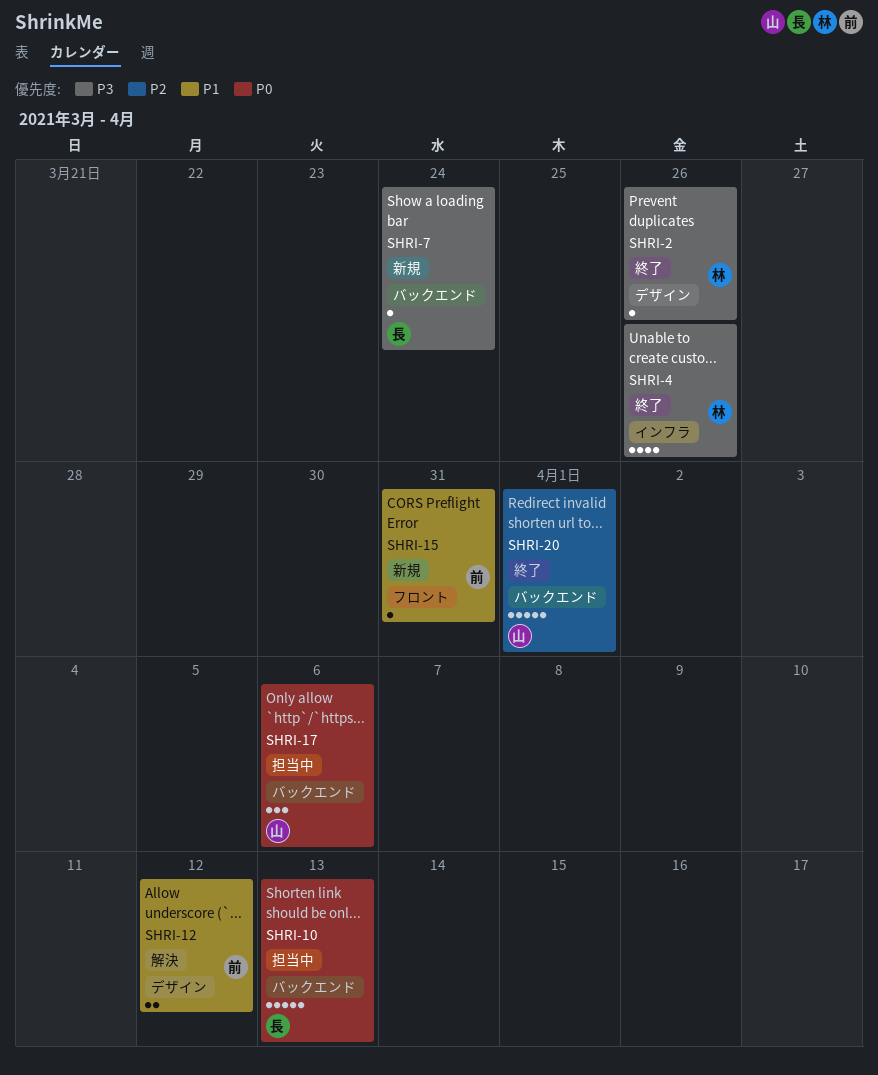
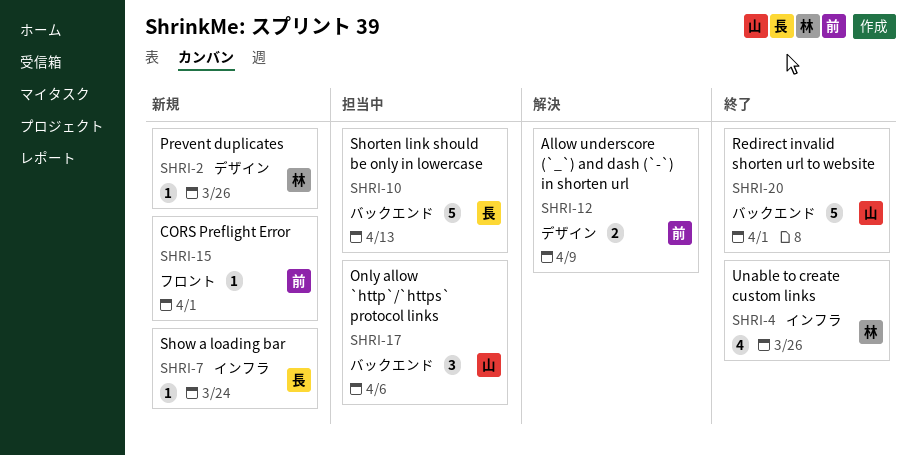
SHRI-2, status: 終了 -> 新規
SHRI-7, label: バックエンド -> インフラ
SHRI-12, due: Apr 12 -> Apr 9
SHRI-15, due: Mar 31 -> Apr 1

